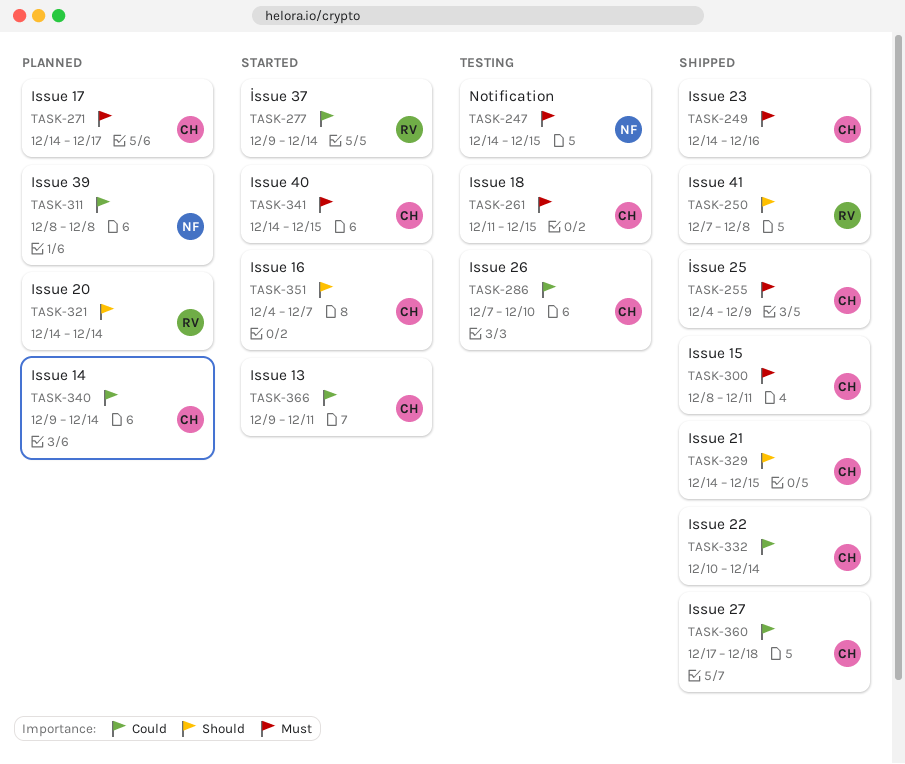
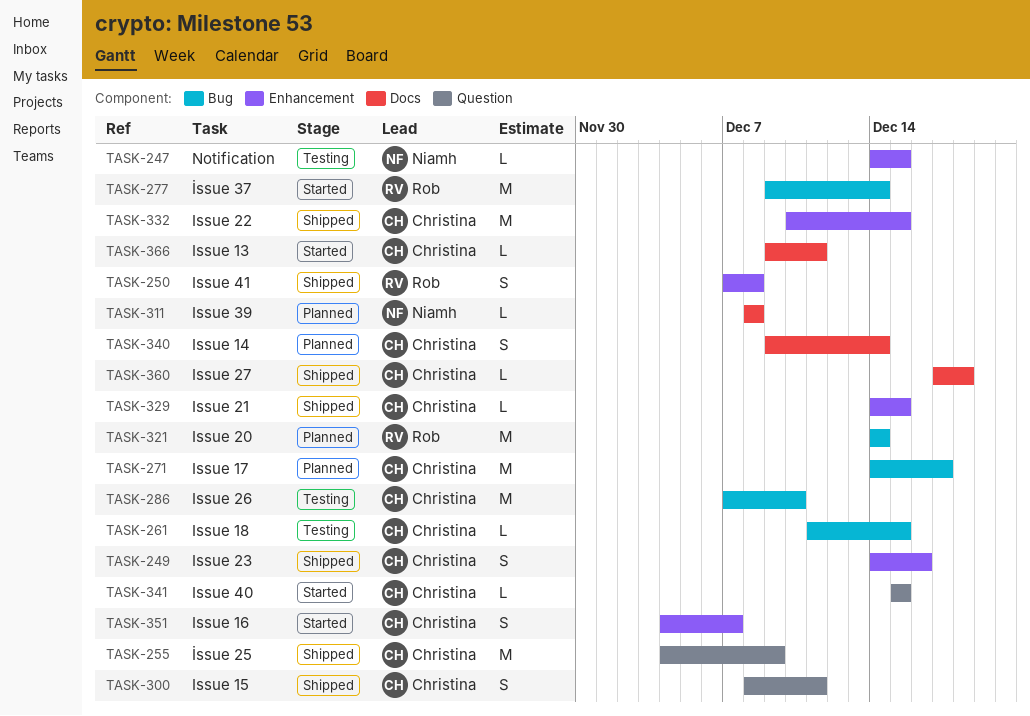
TASK-332, due: Dec 14 -> Dec 15
TASK-341, start: Dec 14 -> Dec 15

